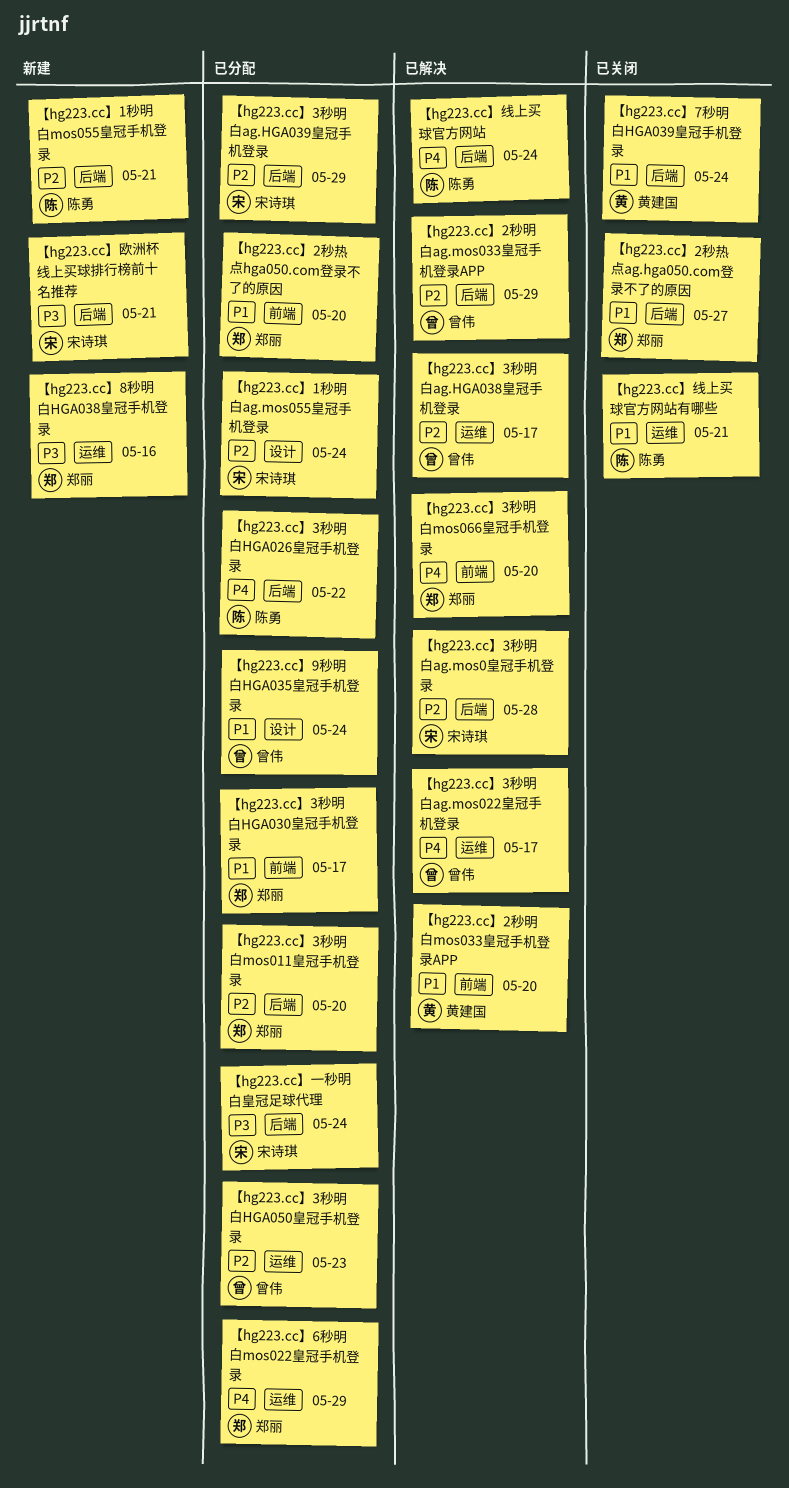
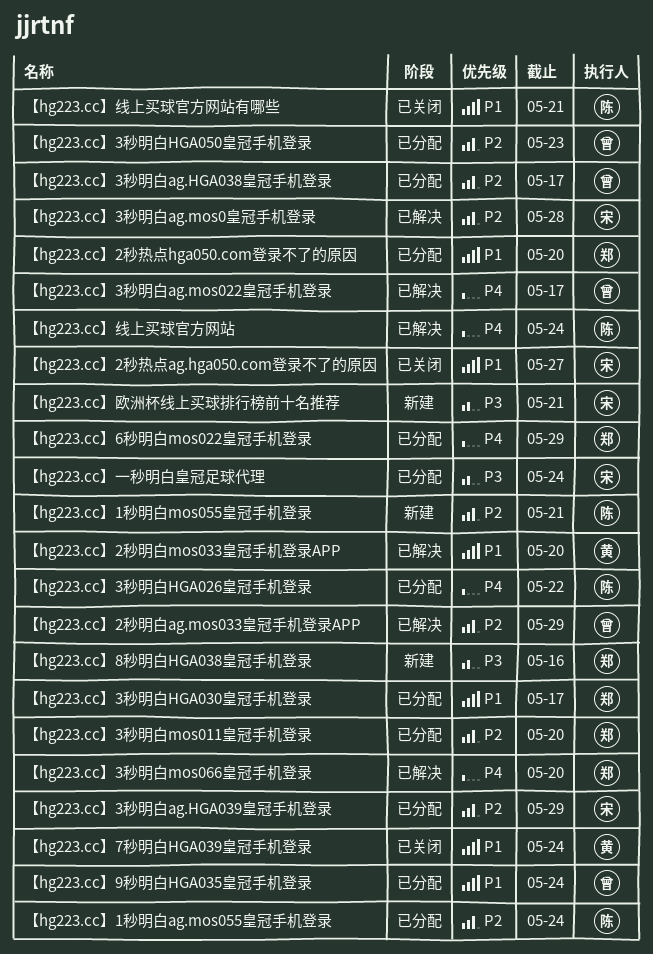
【hg223.cc】1秒明白ag.mos055皇冠手机登录, owner: 宋诗琪 -> 陈勇
【hg223.cc】2秒热点ag.hga050.com登录不了的原因, owner: 郑丽 -> 宋诗琪
【hg223.cc】3秒明白ag.HGA038皇冠手机登录, status: 已解决 -> 已分配

